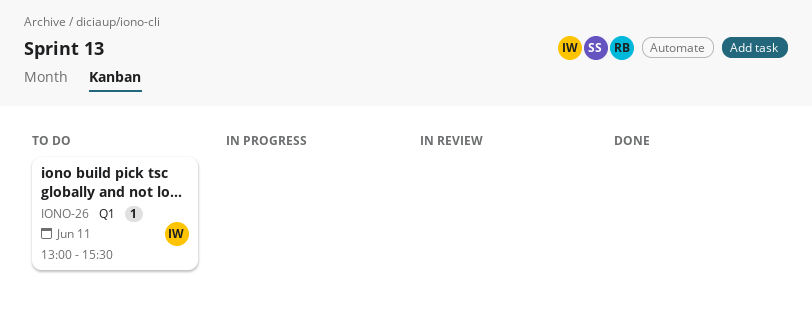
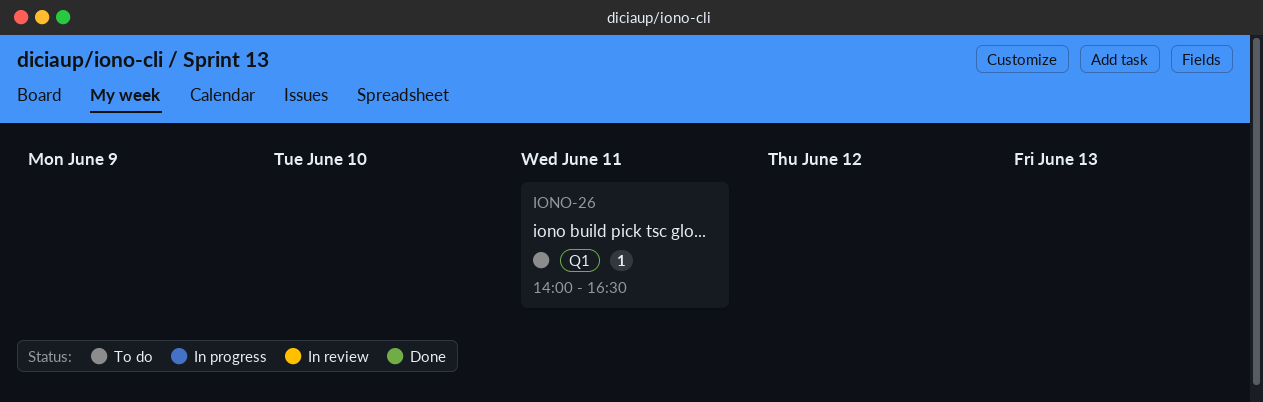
IONO-26, begins: 13:00 -> 14:00
IONO-26, ends: 15:30 -> 16:30

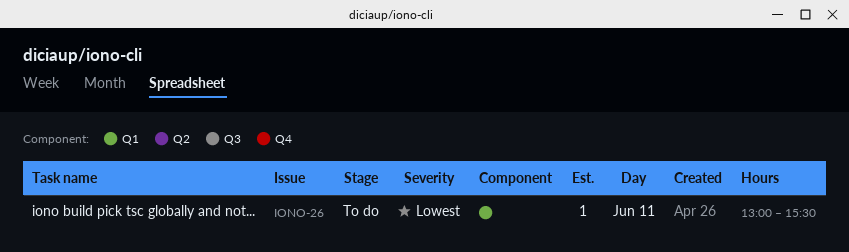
IONO-26, begins: 14:00 -> 13:00
IONO-26, ends: 16:30 -> 15:30

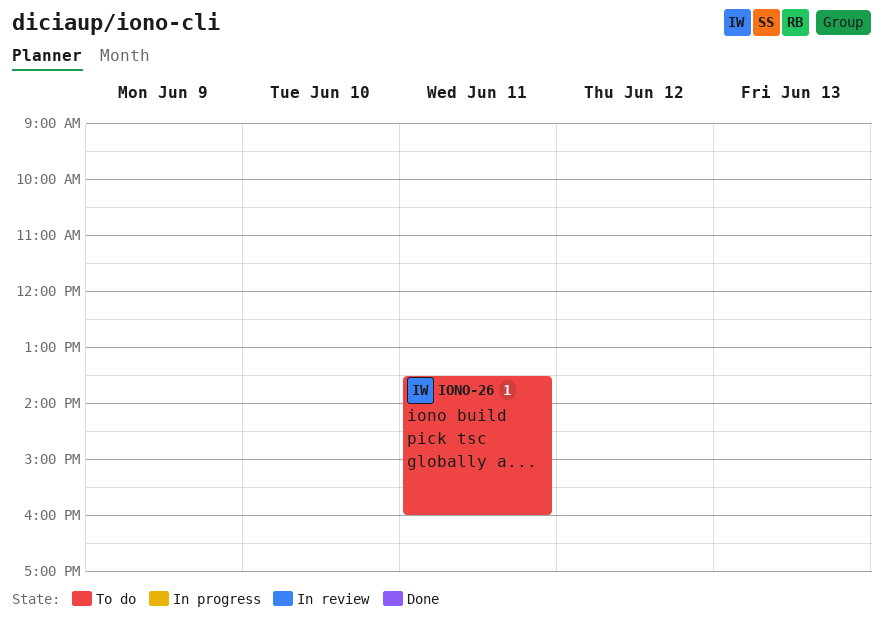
IONO-26, begins: 13:00 -> 13:30
IONO-26, ends: 15:30 -> 16:00

